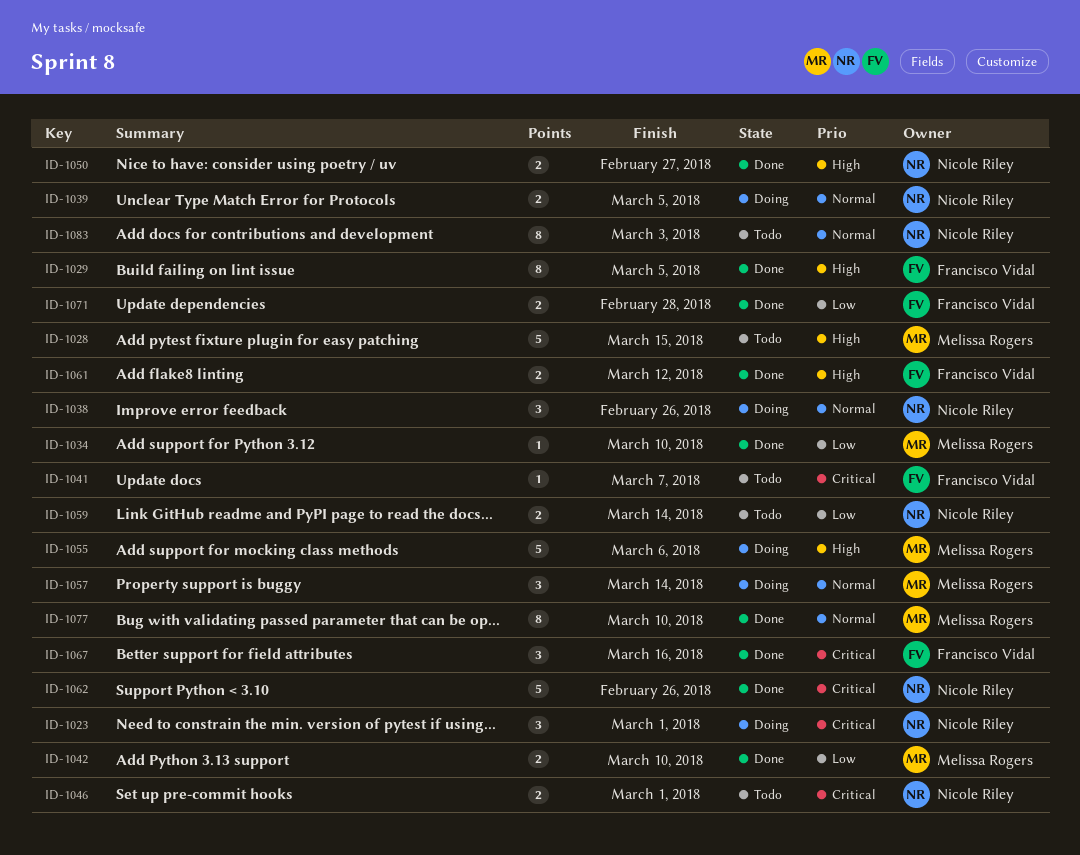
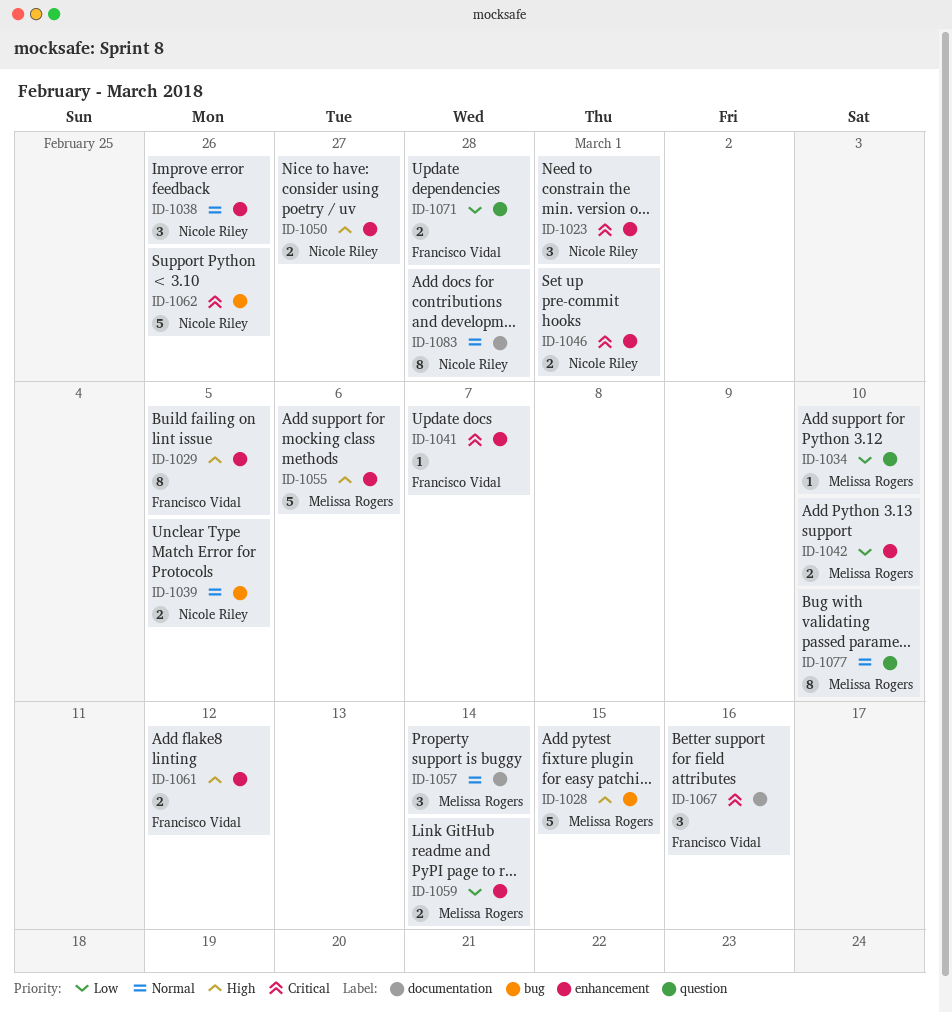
ID-1059, owner: Nicole Riley -> Melissa Rogers
ID-1083, due: Mar 3 -> Feb 28

